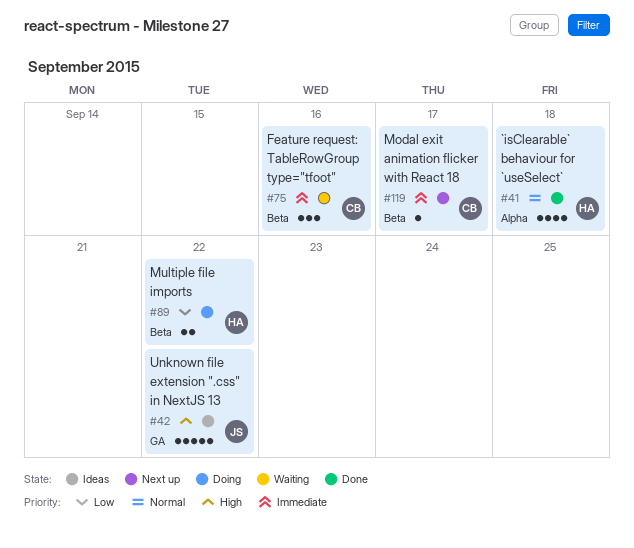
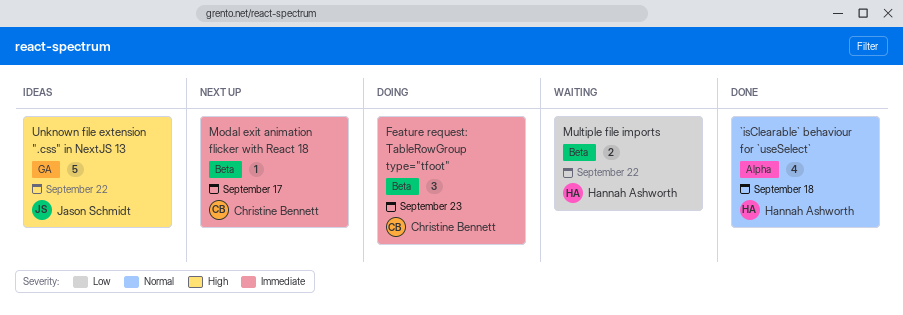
Feature request: TableRowGroup type="tfoot", status: Waiting -> Doing
Feature request: TableRowGroup type="tfoot", due: Sep 16 -> Sep 23
Multiple file imports, status: Doing -> Waiting

